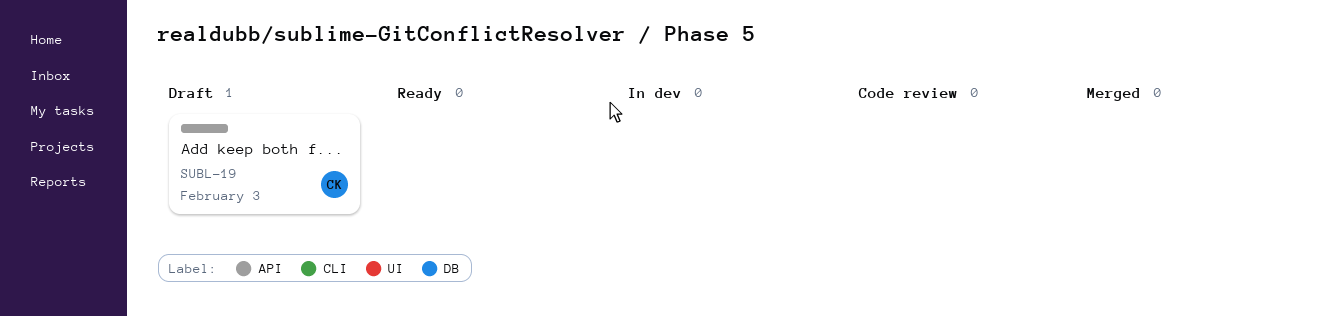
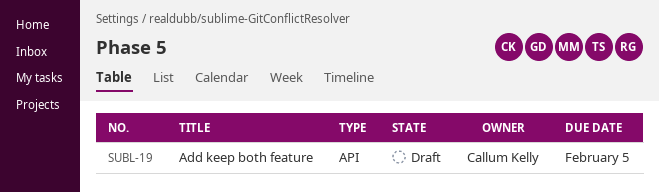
SUBL-19, due: Feb 3 -> Feb 5

